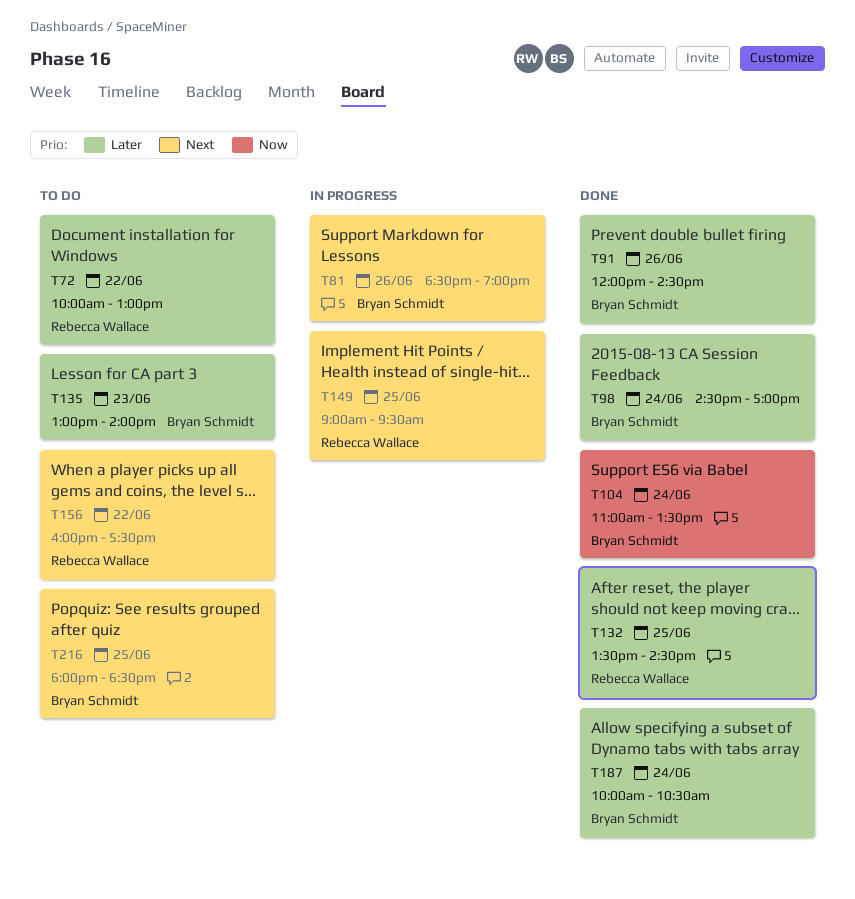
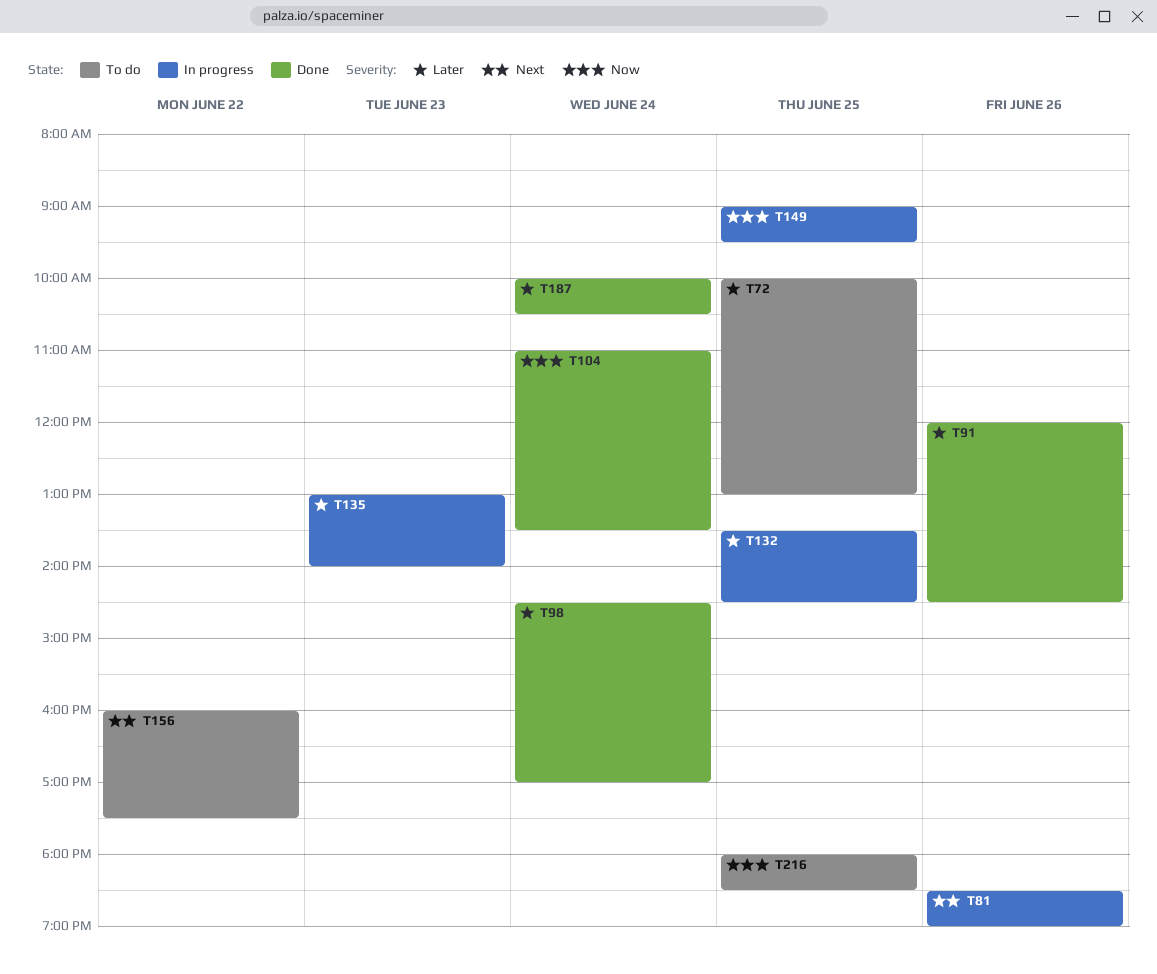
T72, day: Jun 22 -> Jun 25
T132, status: Done -> In progress
T135, status: To do -> In progress
T149, priority: Next -> Now
T216, priority: Next -> Now

